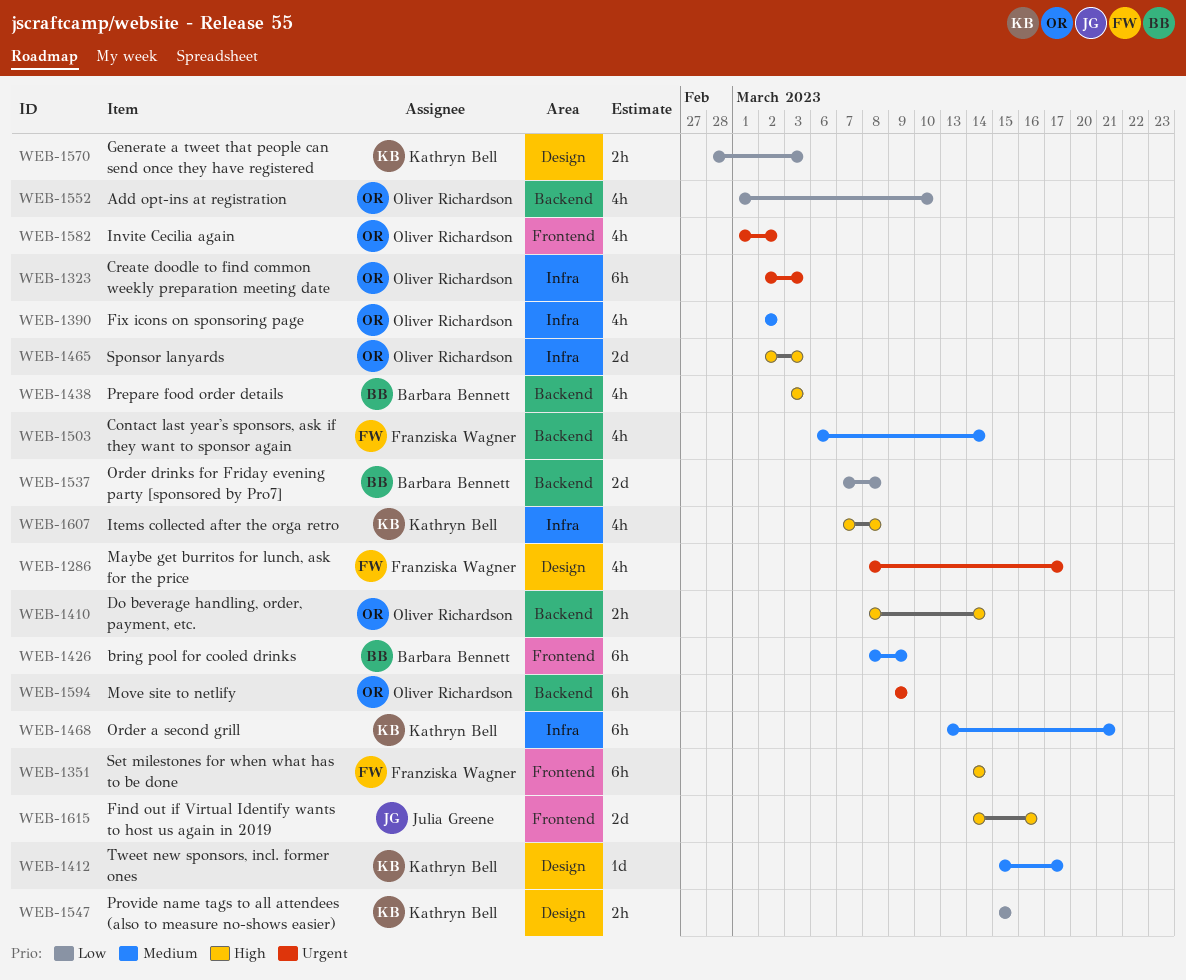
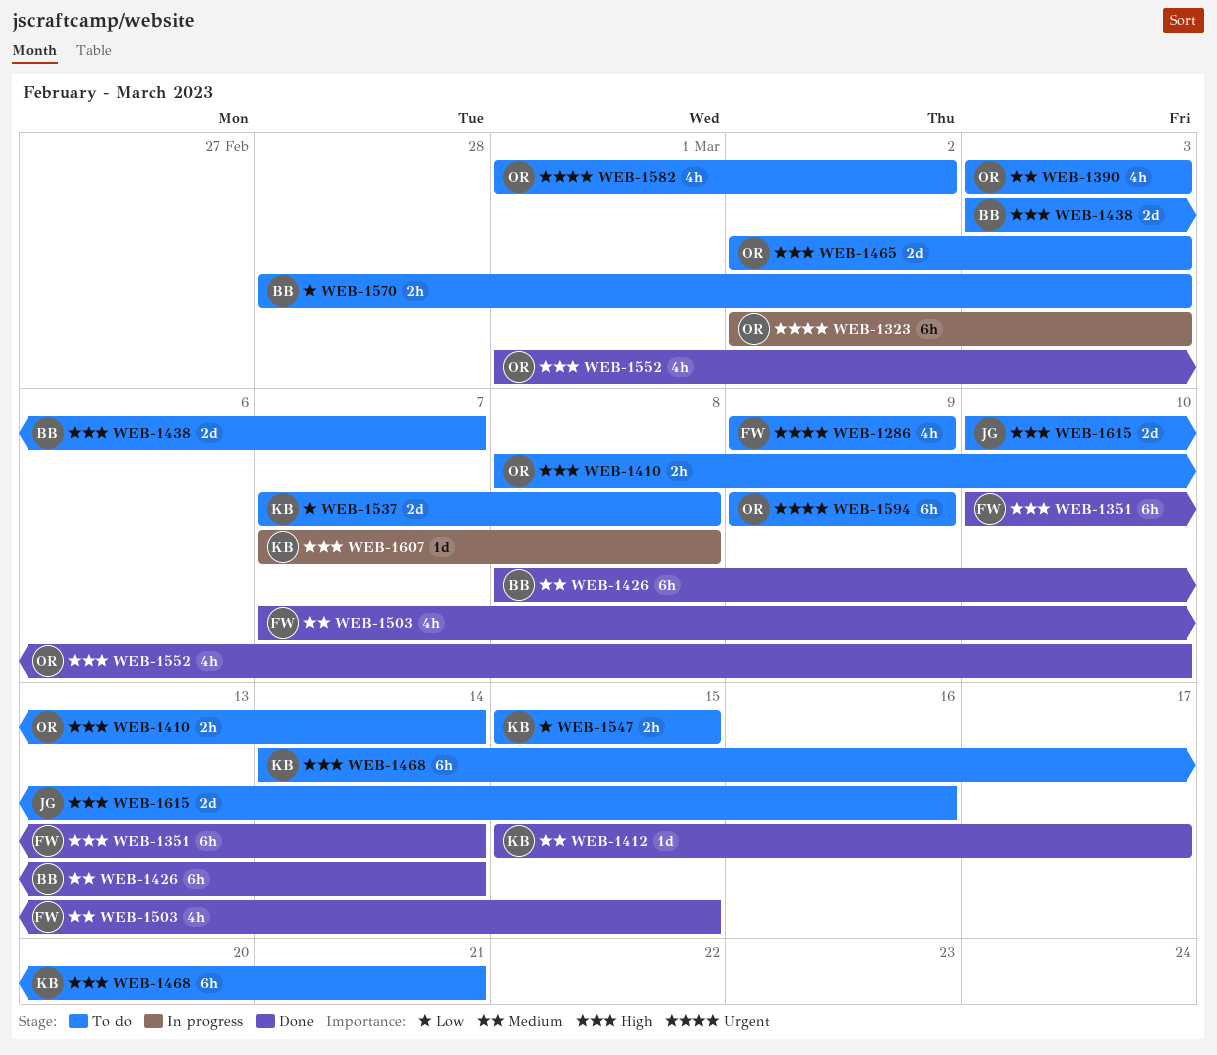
WEB-1286, start: Mar 8 -> Mar 9
WEB-1286, due: Mar 17 -> Mar 9
WEB-1351, start: Mar 14 -> Mar 10
WEB-1390, start: Mar 2 -> Mar 3
WEB-1390, due: Mar 2 -> Mar 3
WEB-1426, due: Mar 9 -> Mar 14
WEB-1438, estimate: 4h -> 2d
WEB-1438, due: Mar 3 -> Mar 7
WEB-1468, priority: Medium -> High
WEB-1468, start: Mar 13 -> Mar 14
WEB-1503, start: Mar 6 -> Mar 7
WEB-1503, due: Mar 14 -> Mar 15
WEB-1537, owner: Barbara Bennett -> Kathryn Bell
WEB-1552, priority: Low -> High
WEB-1570, owner: Kathryn Bell -> Barbara Bennett
WEB-1607, estimate: 4h -> 1d
WEB-1615, start: Mar 14 -> Mar 10

